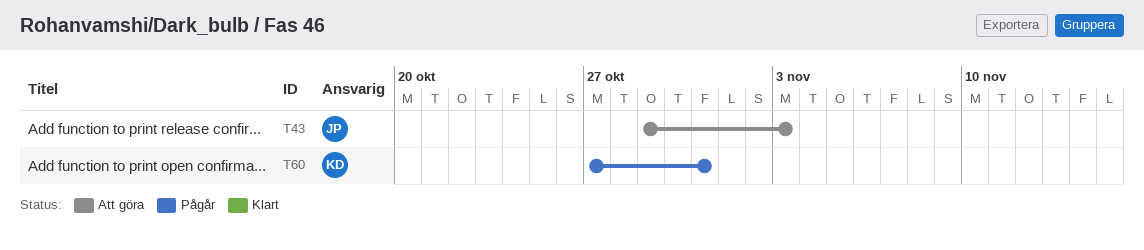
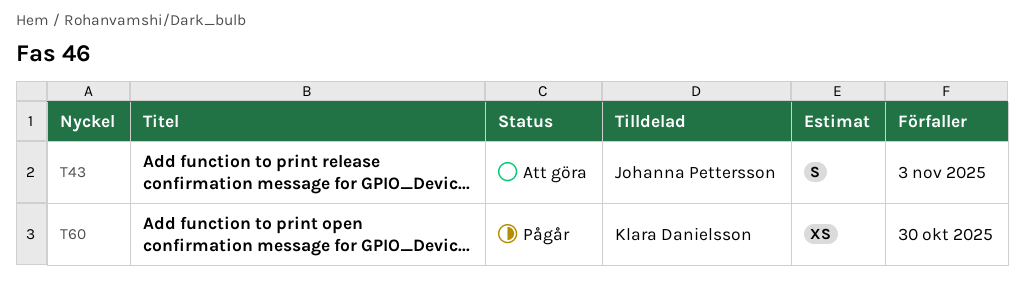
T60, due: Oct 31 -> Oct 30

